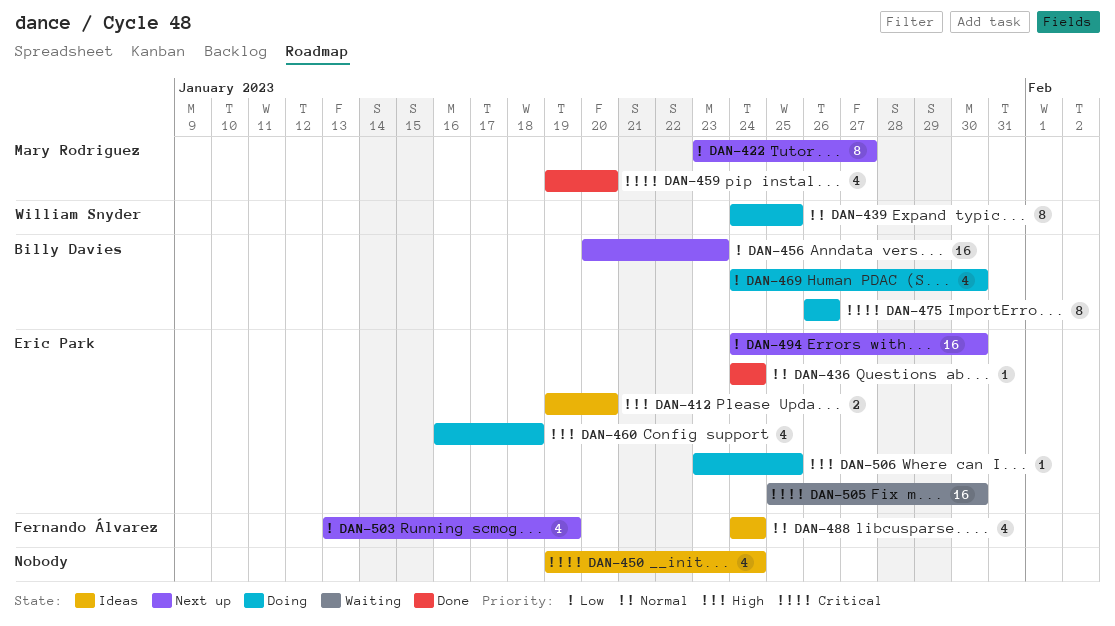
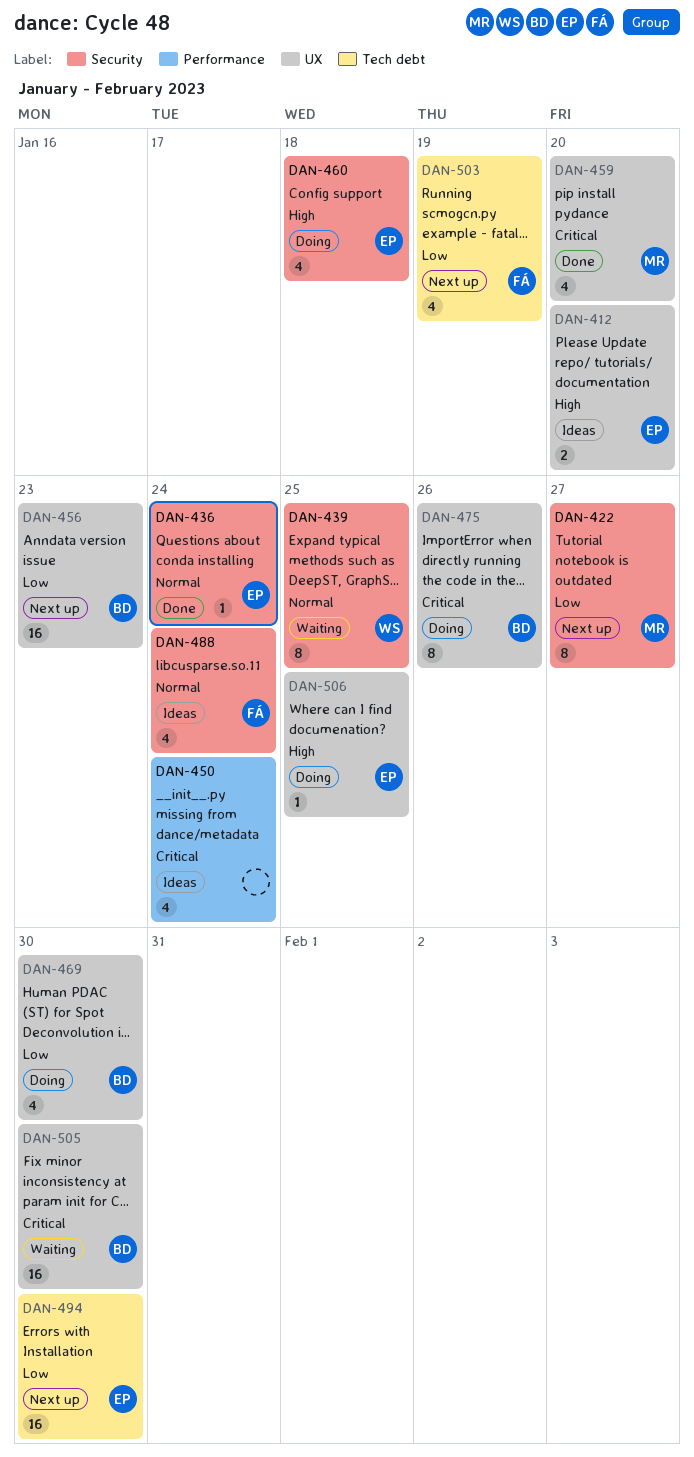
DAN-439, status: Doing -> Waiting
DAN-505, owner: Eric Park -> Billy Davies

